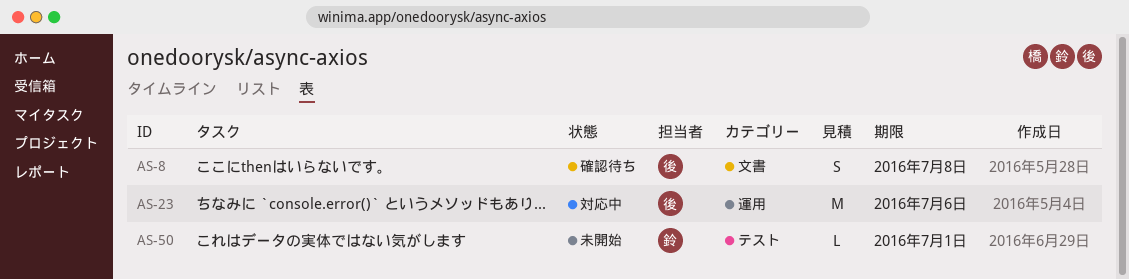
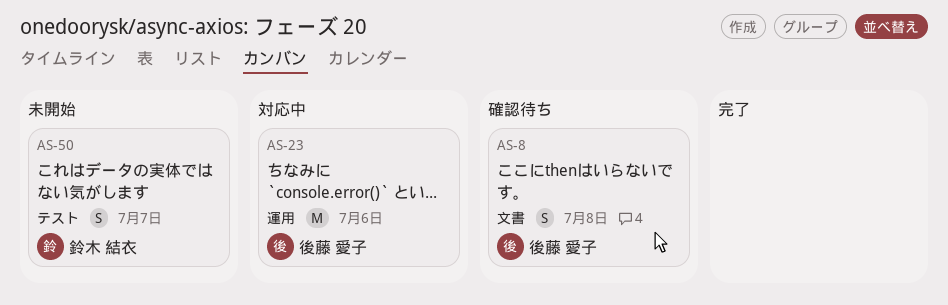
AS-50, estimate: L -> S
AS-50, due: Jul 1 -> Jul 7

